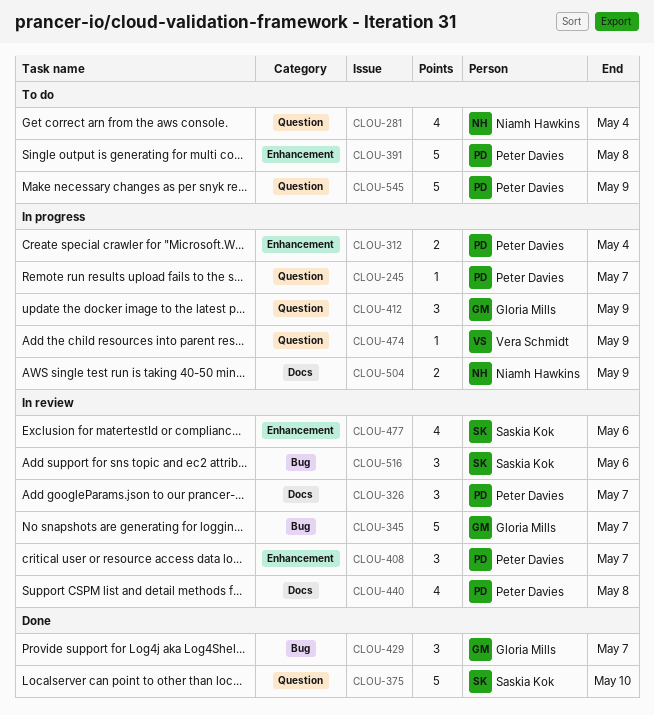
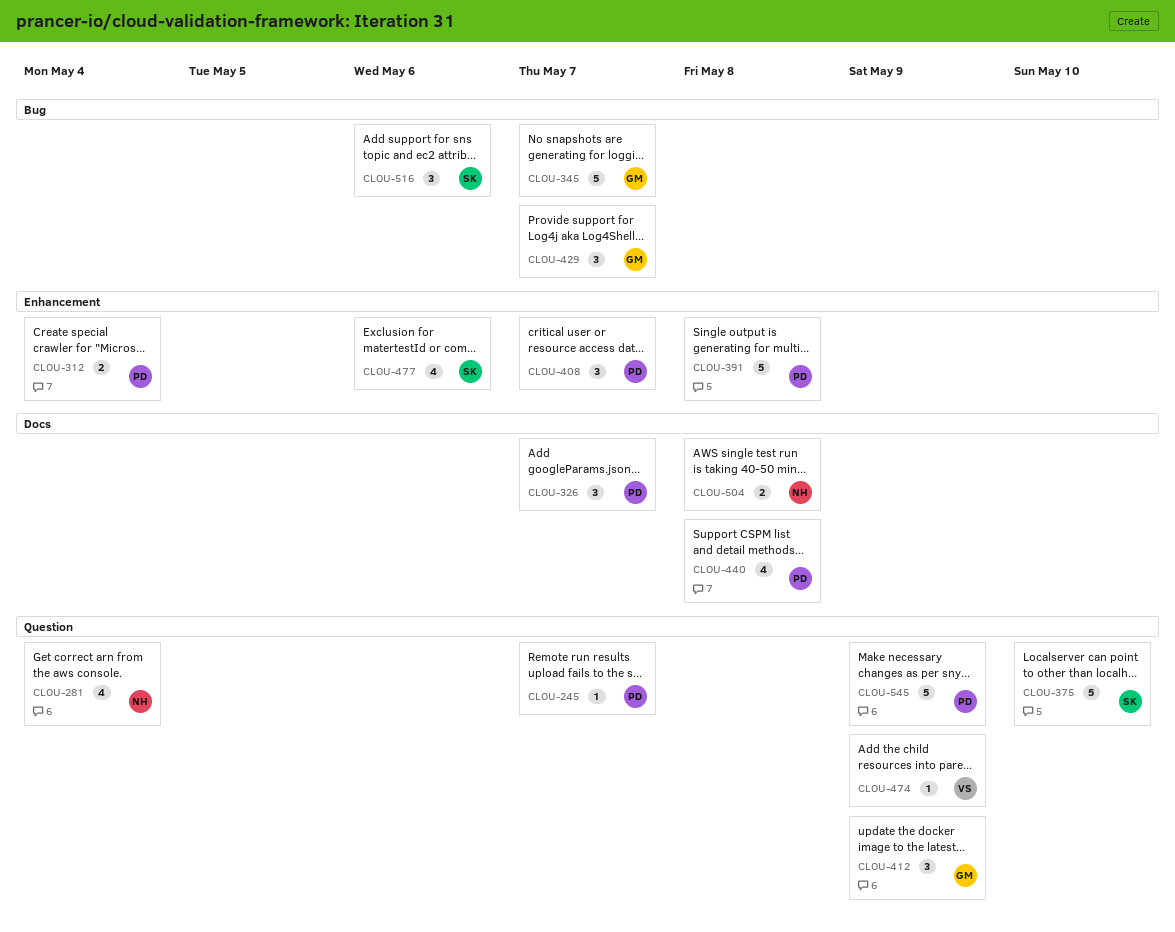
CLOU-504, due: May 9 -> May 8

